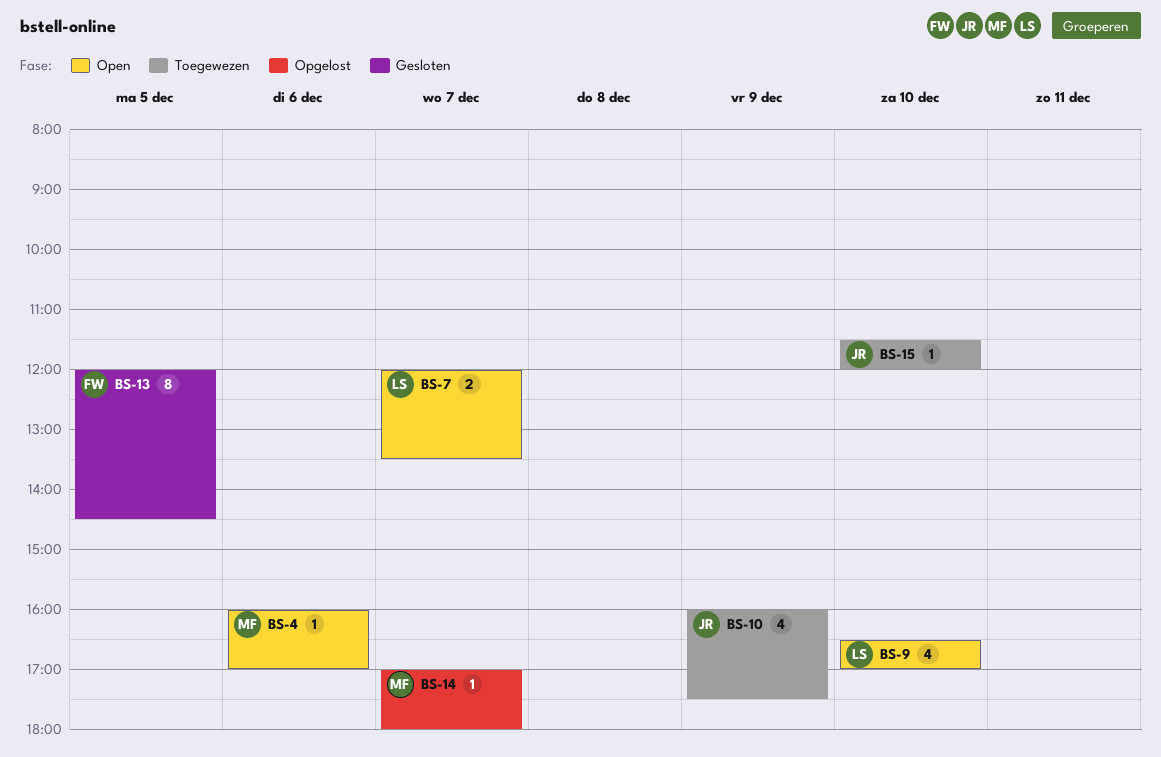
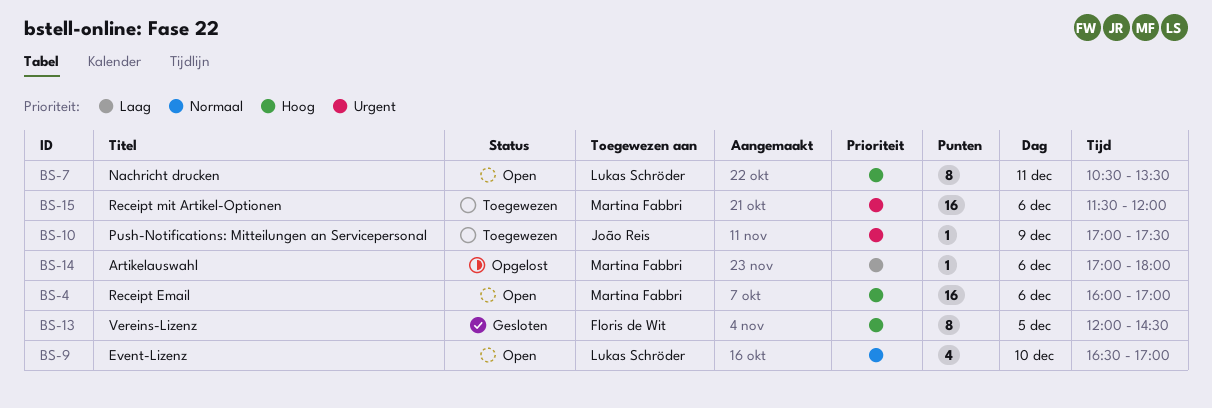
BS-4, estimate: 1 -> 16
BS-7, estimate: 2 -> 8
BS-7, day: Dec 7 -> Dec 11
BS-7, begins: 12:00 -> 10:30
BS-10, estimate: 4 -> 1
BS-10, begins: 16:00 -> 17:00
BS-14, day: Dec 7 -> Dec 6
BS-15, owner: João Reis -> Martina Fabbri
BS-15, estimate: 1 -> 16
BS-15, day: Dec 10 -> Dec 6

